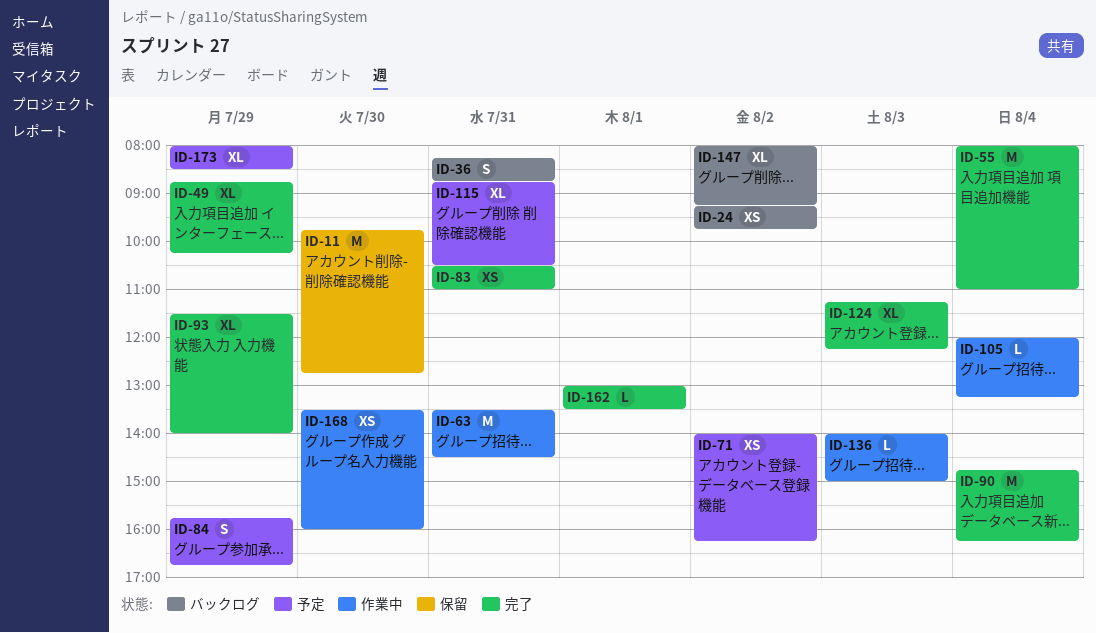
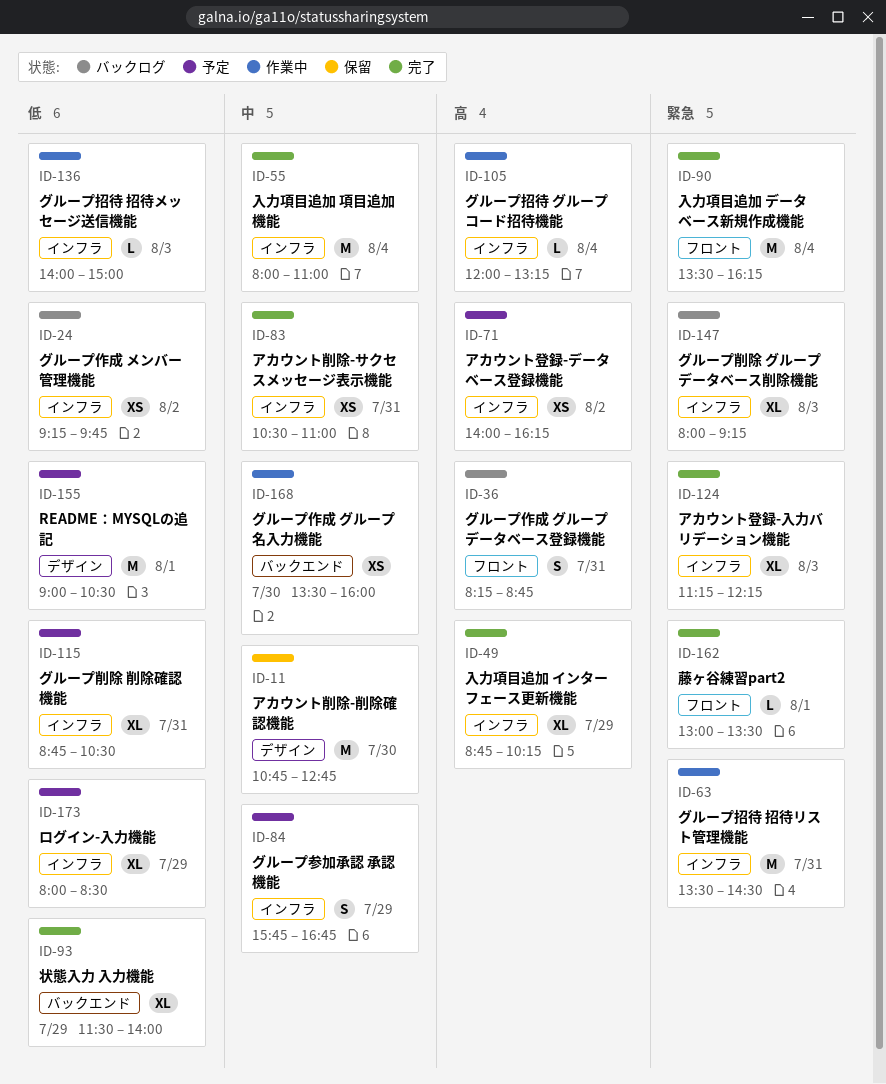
ID-11, begins: 09:45 -> 10:45
ID-90, begins: 14:45 -> 13:30
ID-147, day: Aug 2 -> Aug 3
ID-155: none -> present

